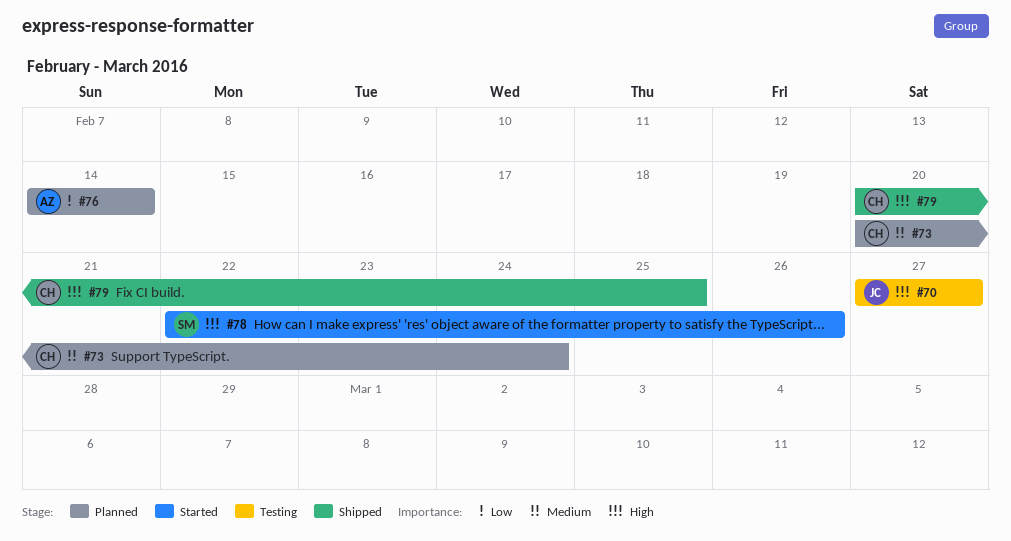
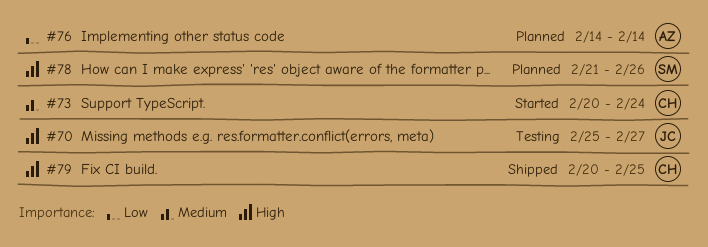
#70, start: Feb 27 -> Feb 25
#73, status: Planned -> Started
#78, status: Started -> Planned
#78, start: Feb 22 -> Feb 21

